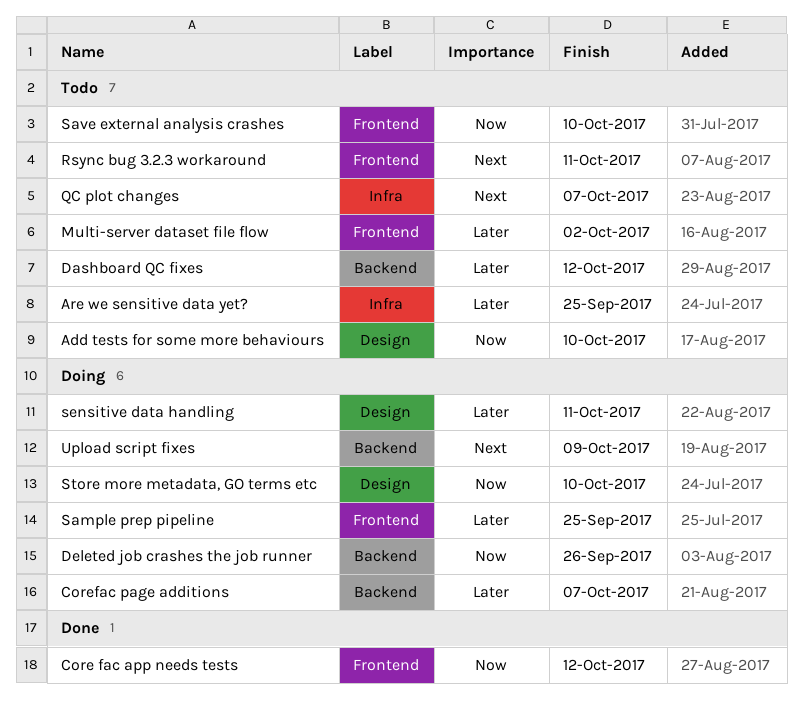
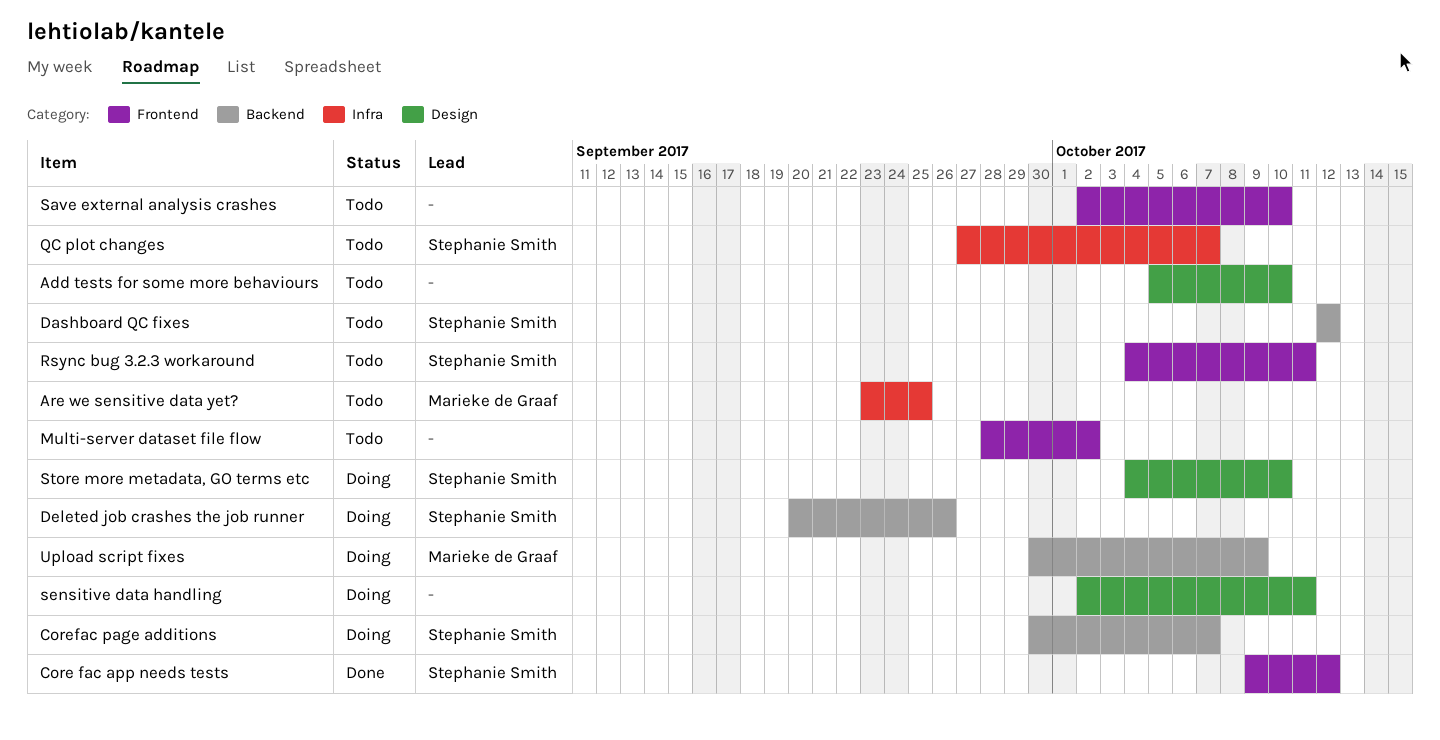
Sample prep pipeline: present -> none

